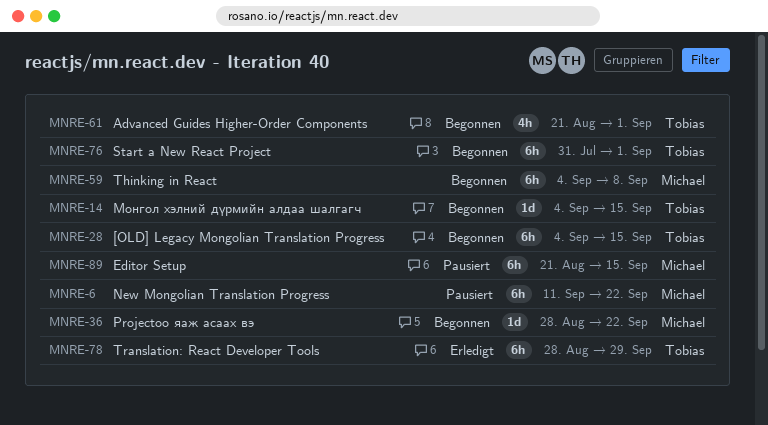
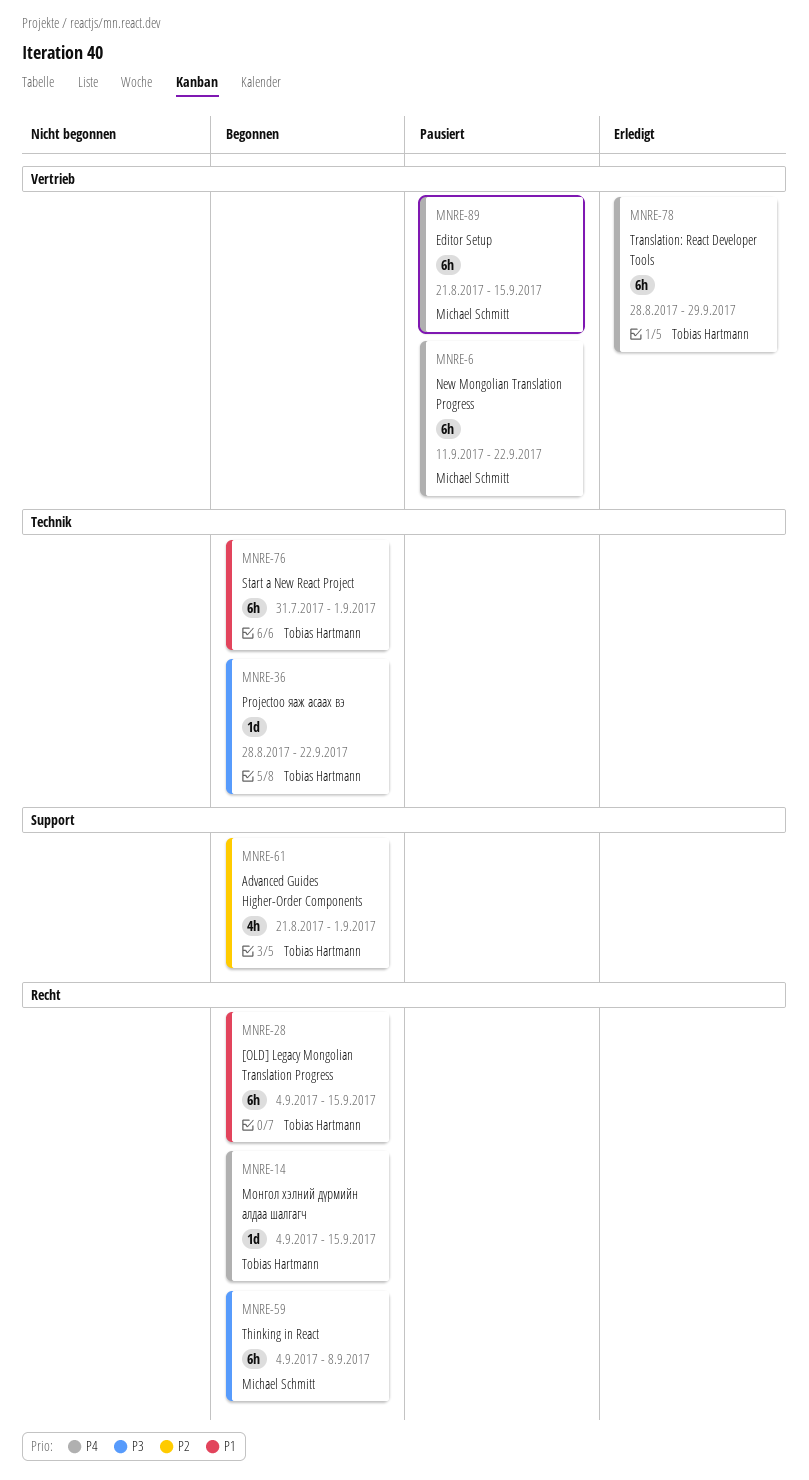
MNRE-36, owner: Michael Schmitt -> Tobias Hartmann

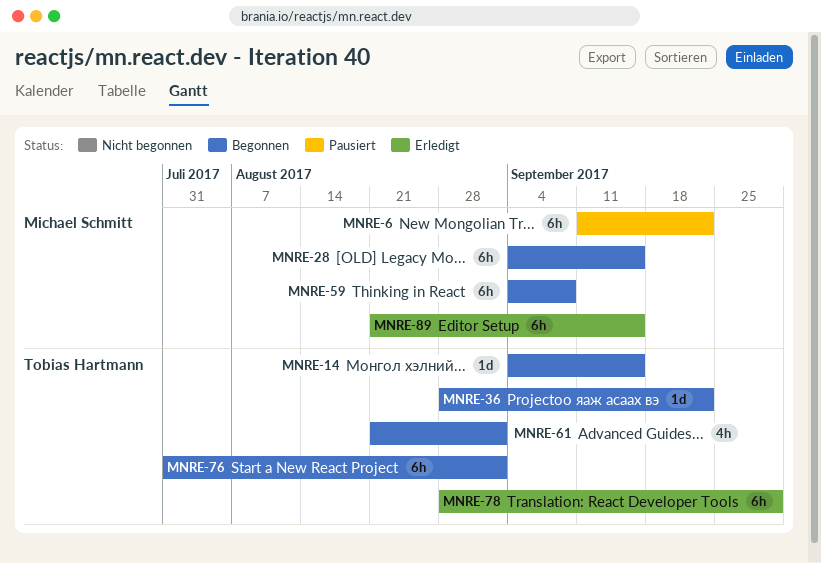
MNRE-28, owner: Tobias Hartmann -> Michael Schmitt
MNRE-89, status: Pausiert -> Erledigt

